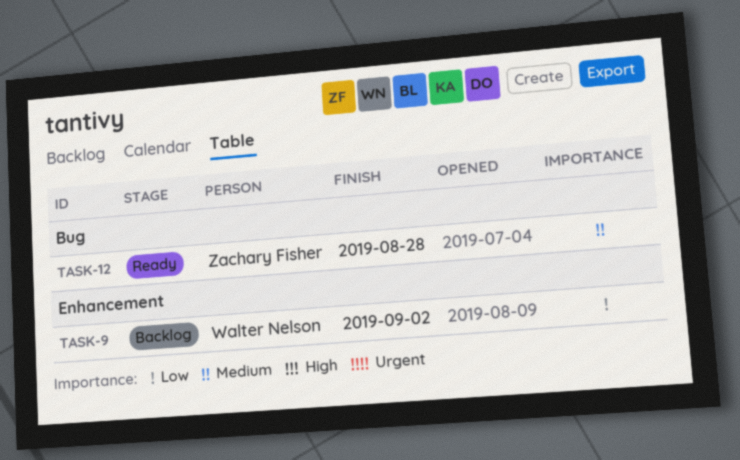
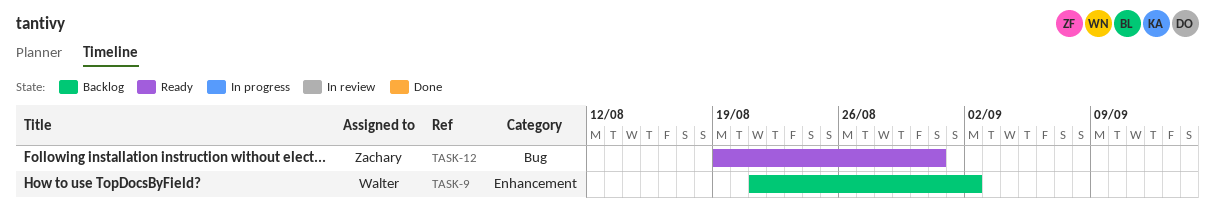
TASK-12, due: Aug 28 -> Aug 31

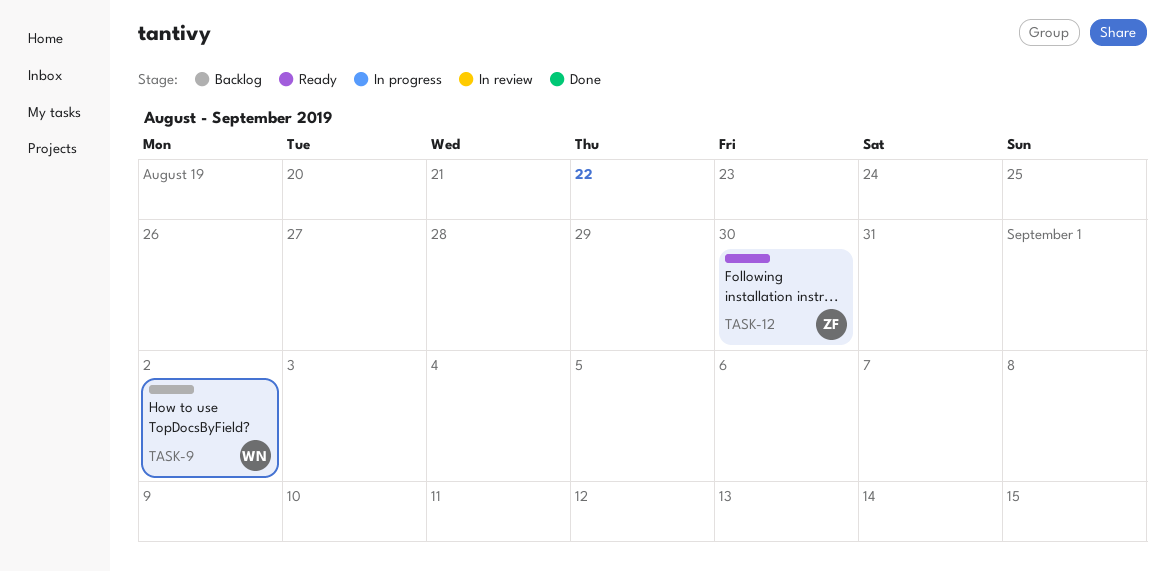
TASK-12, due: Aug 31 -> Aug 30

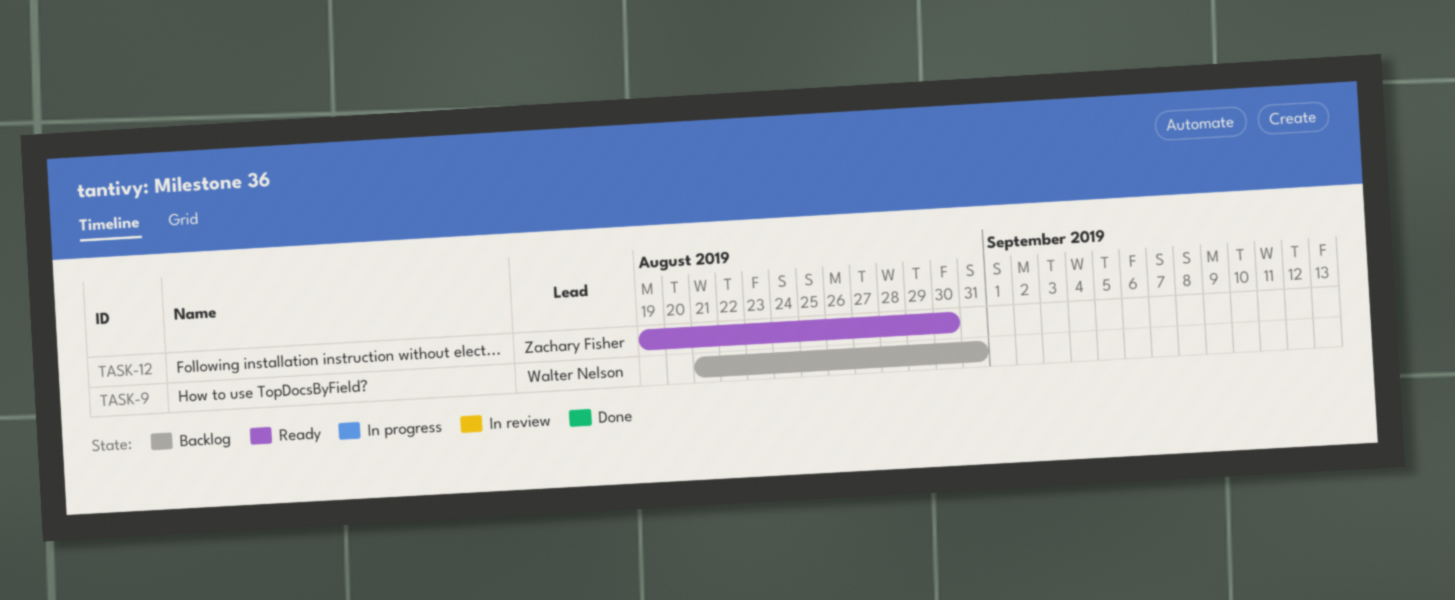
TASK-9, due: Sep 2 -> Aug 31

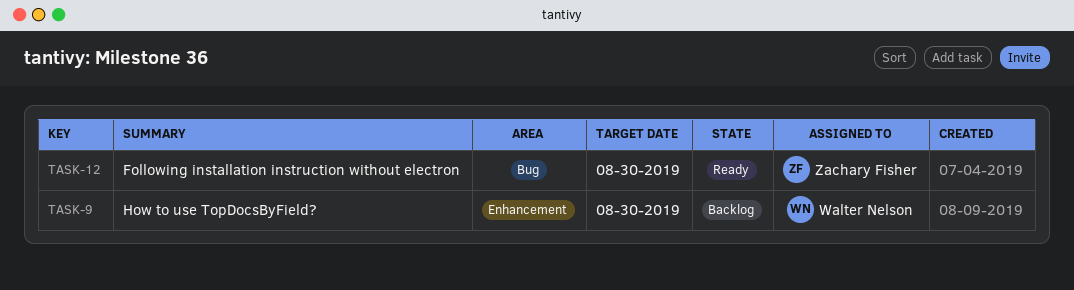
TASK-9, due: Aug 31 -> Aug 30

